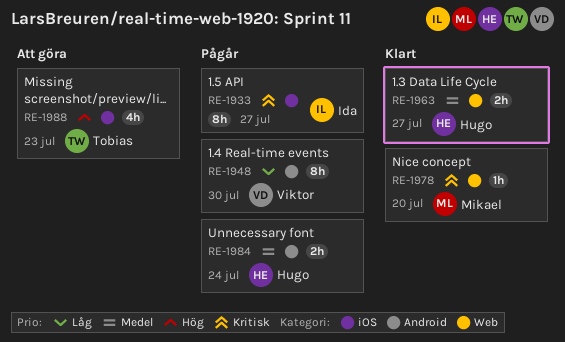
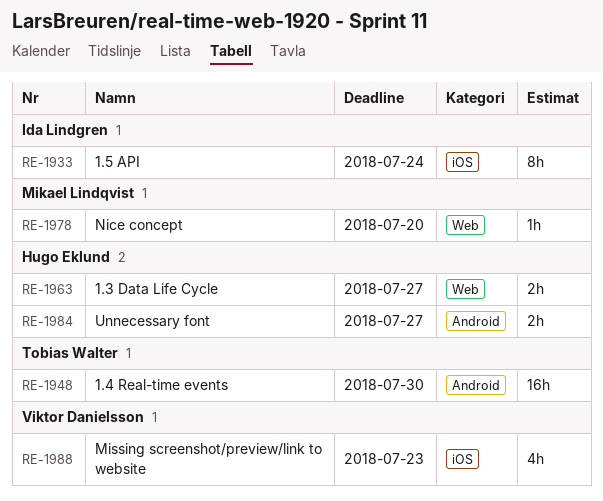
RE-1933, due: Jul 27 -> Jul 24
RE-1948, owner: Viktor Danielsson -> Tobias Walter
RE-1948, estimate: 8h -> 16h
RE-1984, due: Jul 24 -> Jul 27
RE-1988, owner: Tobias Walter -> Viktor Danielsson

